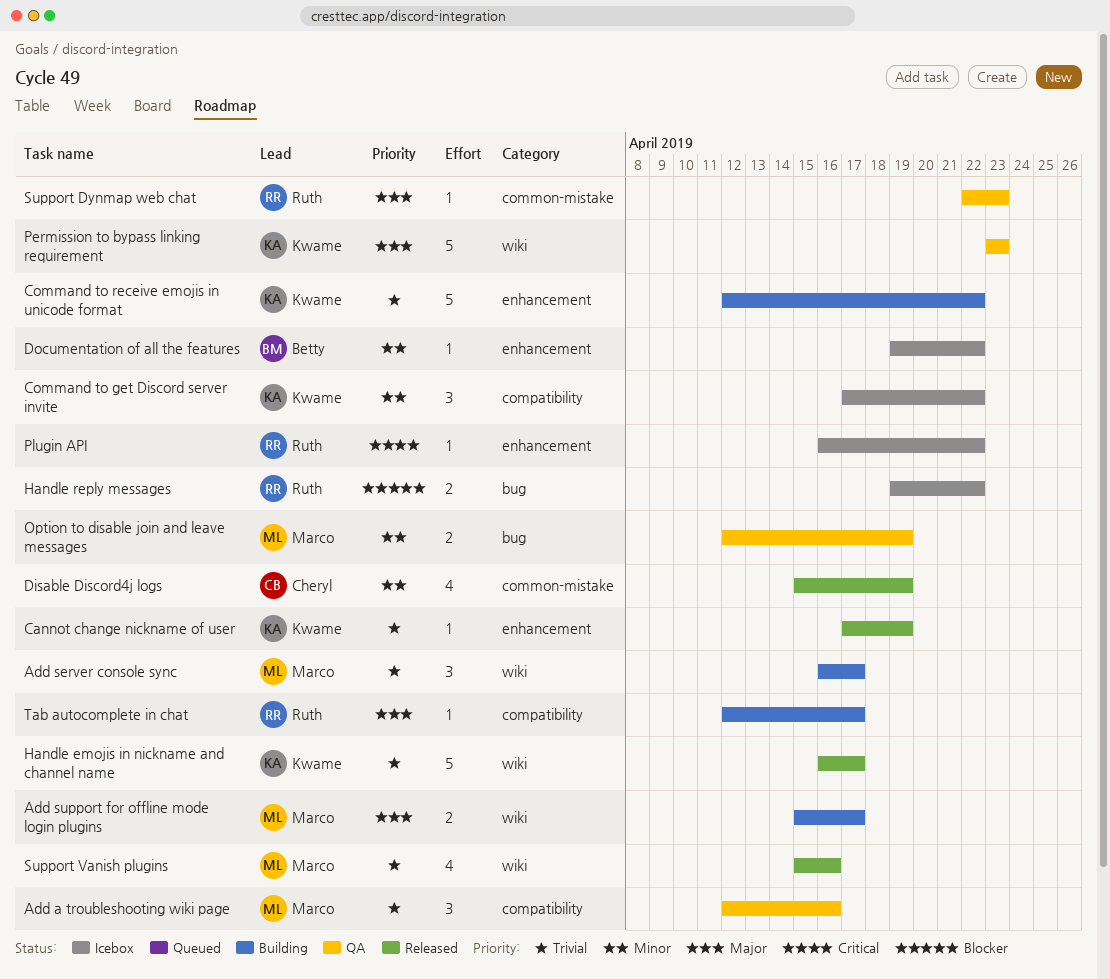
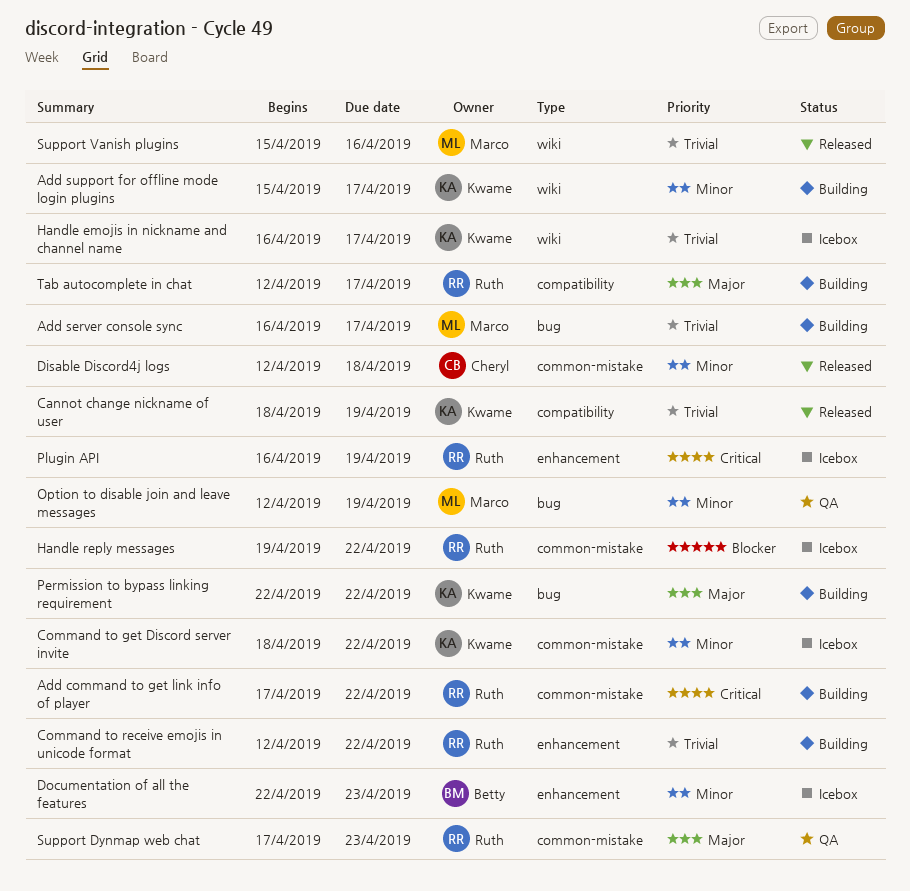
Add a troubleshooting wiki page: present -> none
Add command to get link info of player: none -> present
Add server console sync, label: wiki -> bug
Add support for offline mode login plugins, owner: Marco -> Kwame
Add support for offline mode login plugins, priority: Major -> Minor
Cannot change nickname of user, label: enhancement -> compatibility
Cannot change nickname of user, start: Apr 17 -> Apr 18
Command to get Discord server invite, label: compatibility -> common-mistake
Command to get Discord server invite, start: Apr 17 -> Apr 18
Command to receive emojis in unicode format, owner: Kwame -> Ruth
Disable Discord4j logs, start: Apr 15 -> Apr 12
Disable Discord4j logs, due: Apr 19 -> Apr 18
Documentation of all the features, start: Apr 19 -> Apr 22
Documentation of all the features, due: Apr 22 -> Apr 23
Handle emojis in nickname and channel name, status: Released -> Icebox
Handle reply messages, label: bug -> common-mistake
Permission to bypass linking requirement, status: QA -> Building
Permission to bypass linking requirement, label: wiki -> bug
Permission to bypass linking requirement, start: Apr 23 -> Apr 22
Permission to bypass linking requirement, due: Apr 23 -> Apr 22
Plugin API, due: Apr 22 -> Apr 19
Support Dynmap web chat, start: Apr 22 -> Apr 17

